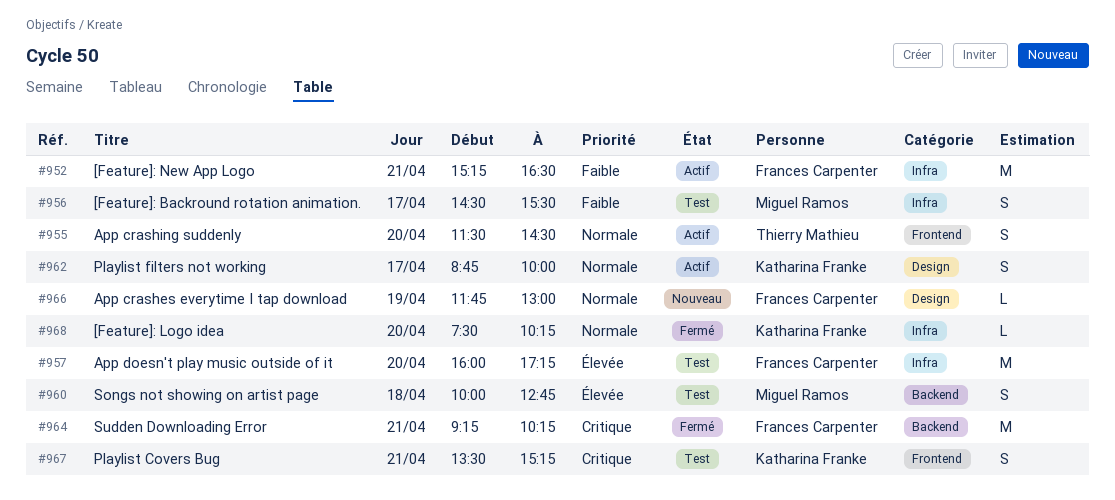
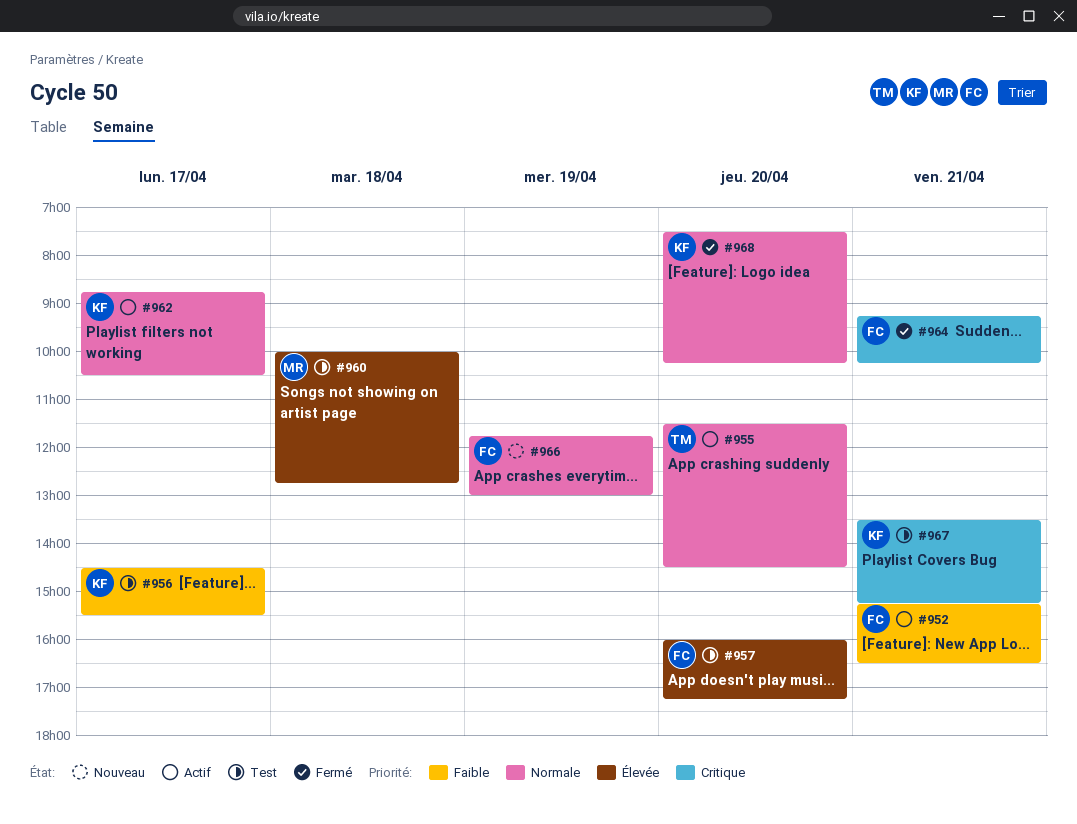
#956, owner: Miguel Ramos -> Katharina Franke
#962, ends: 10:00 -> 10:30

